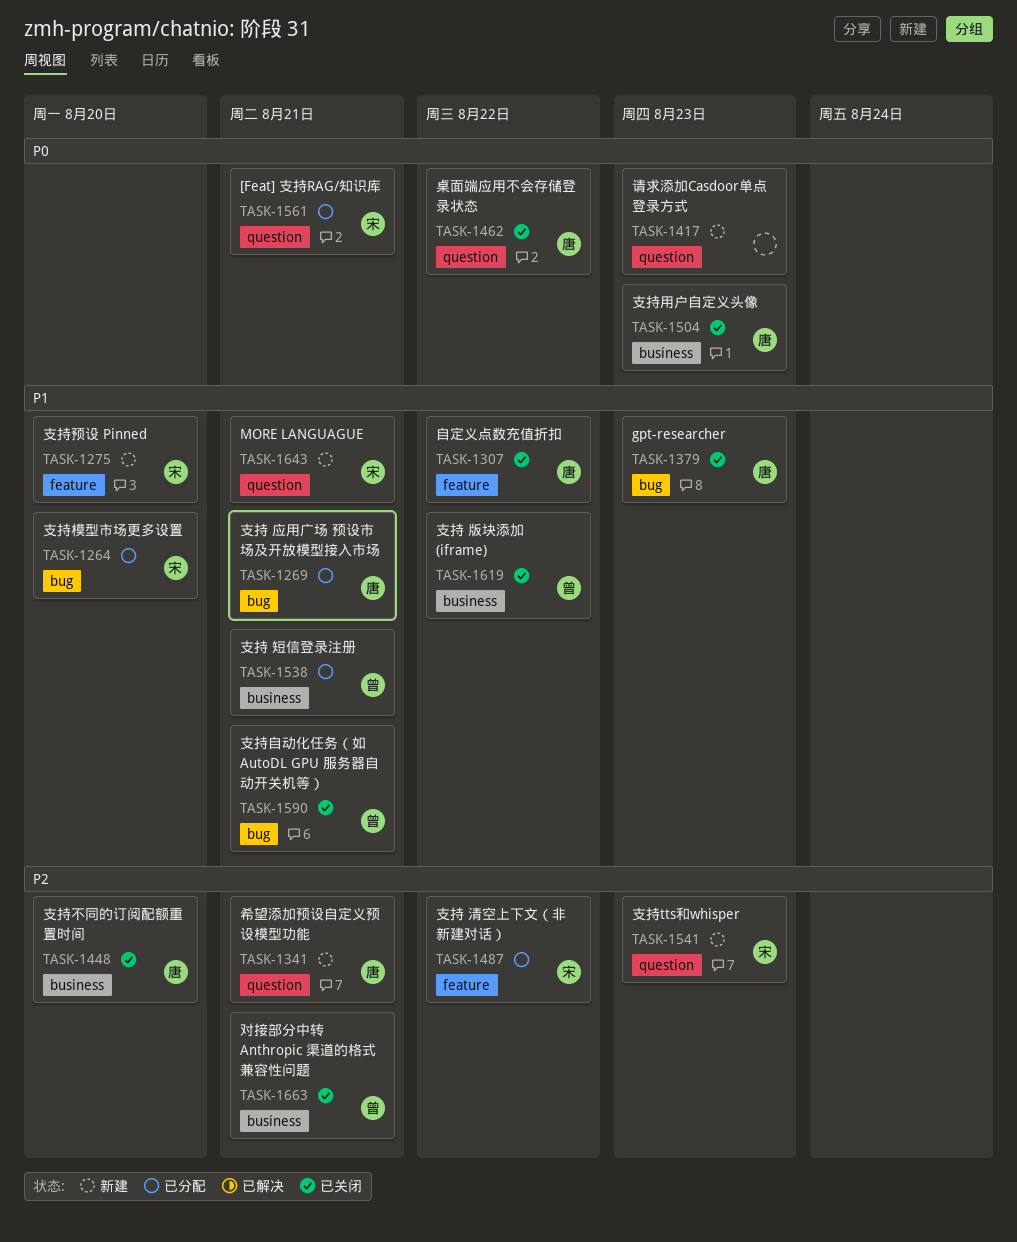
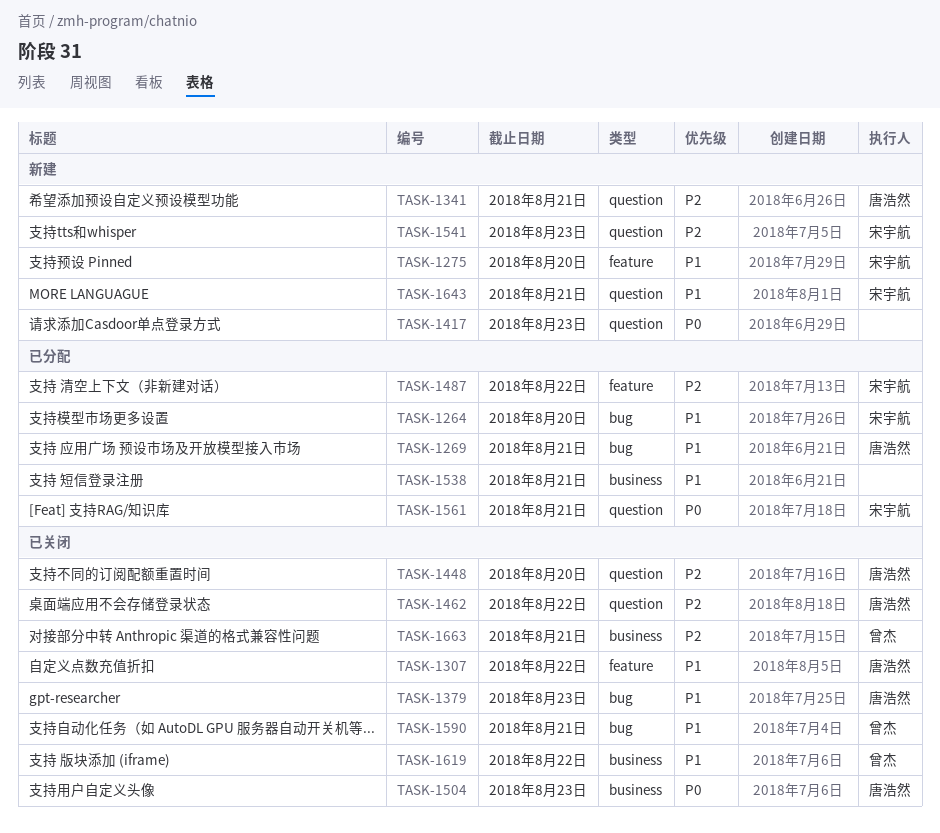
TASK-1448, label: business -> question
TASK-1462, priority: P0 -> P2
TASK-1538, owner: 曾杰 -> none

